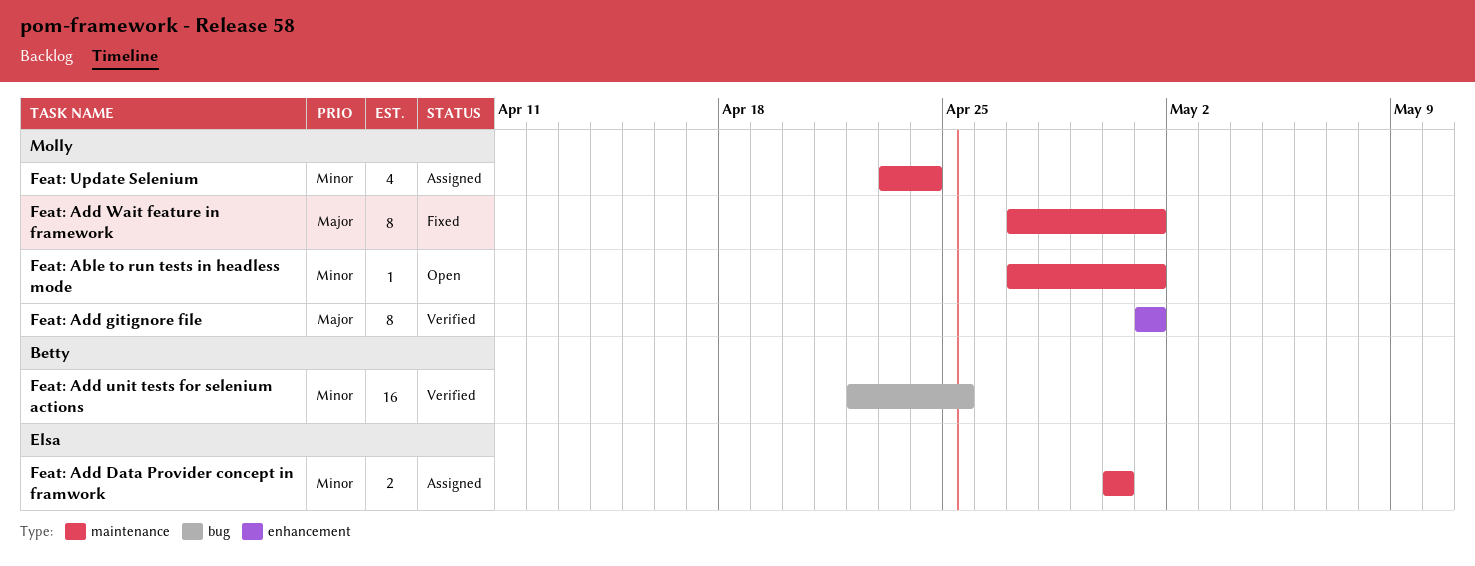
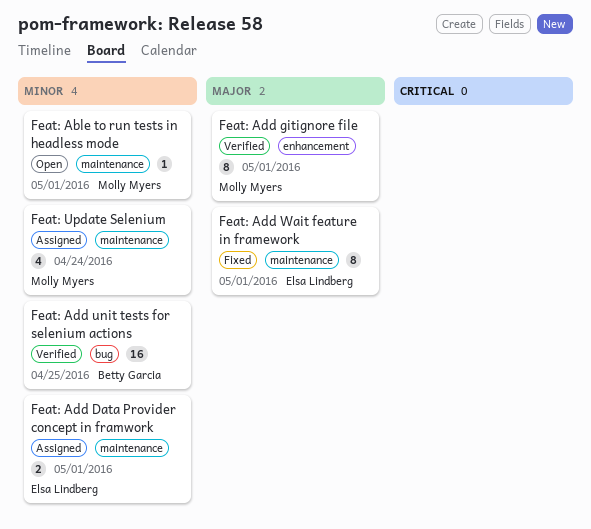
Feat: Add Data Provider concept in framwork, due: Apr 30 -> May 1
Feat: Add Wait feature in framework, owner: Molly Myers -> Elsa Lindberg

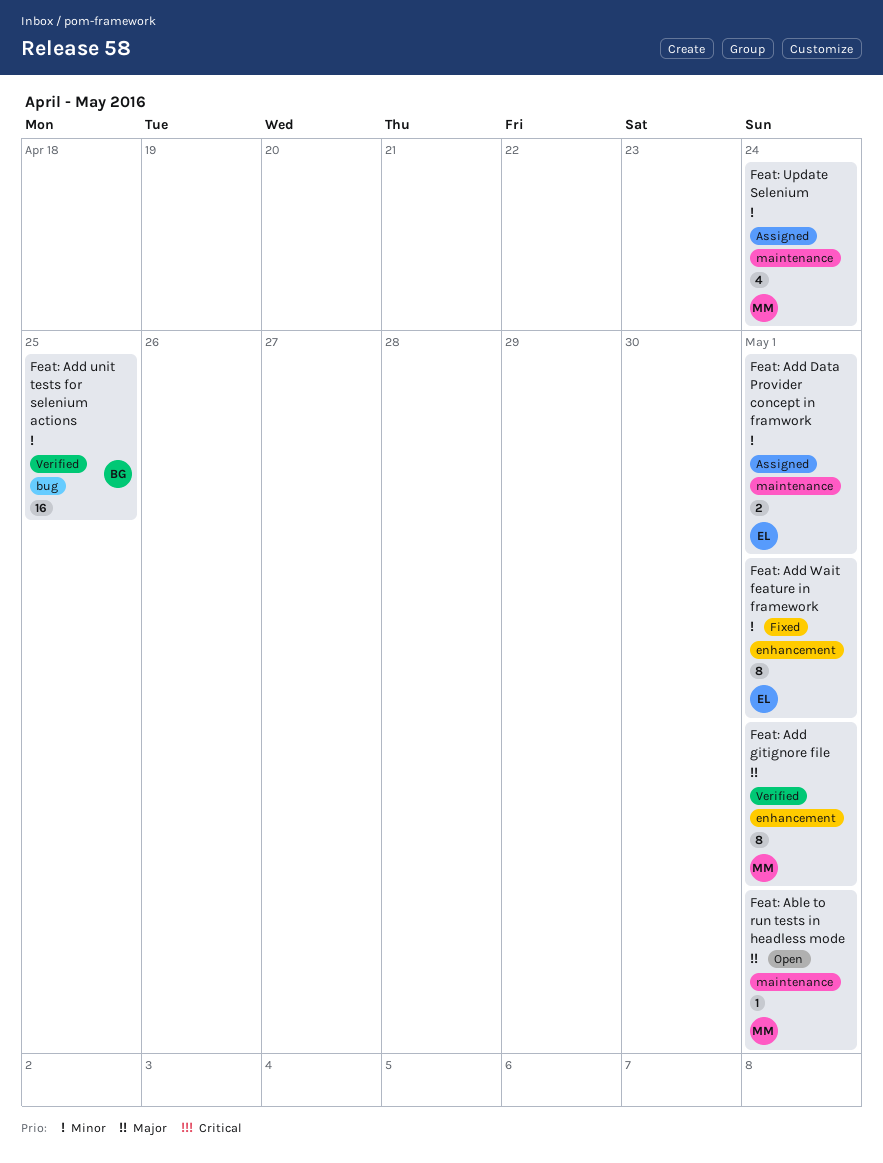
Feat: Able to run tests in headless mode, priority: Minor -> Major
Feat: Add Wait feature in framework, priority: Major -> Minor
Feat: Add Wait feature in framework, label: maintenance -> enhancement

